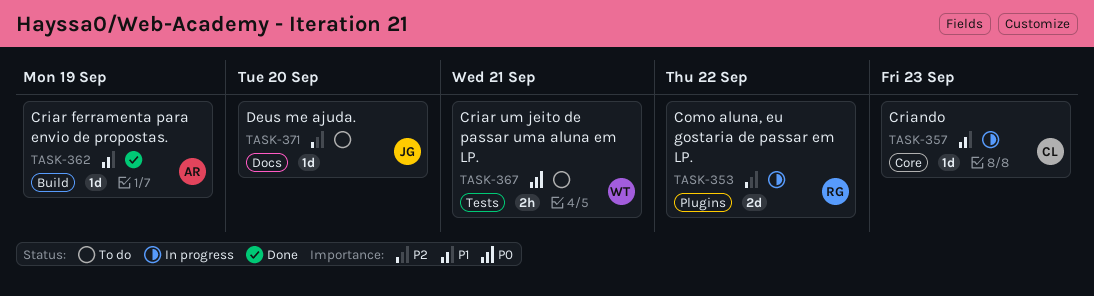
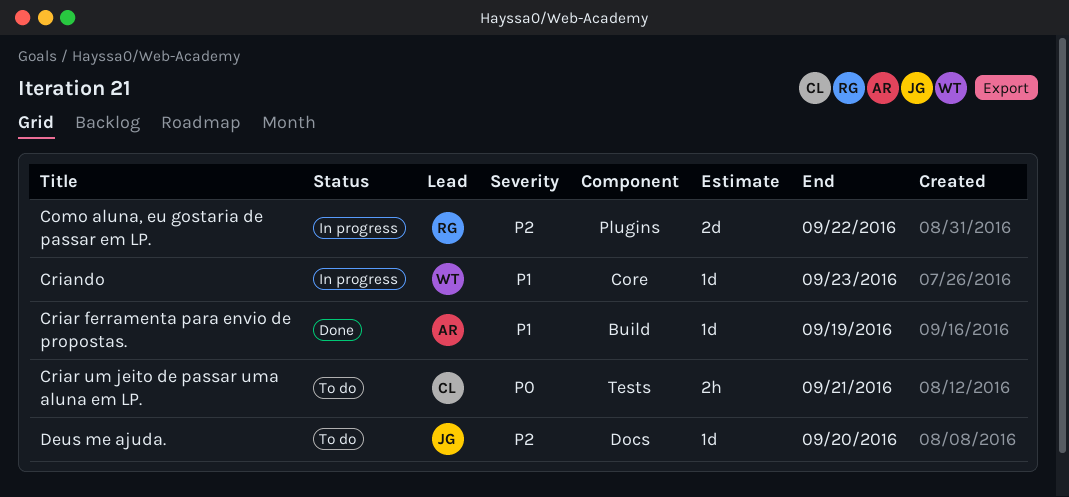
Criando, owner: CL -> WT
Criar um jeito de passar uma aluna em LP., owner: WT -> CL

